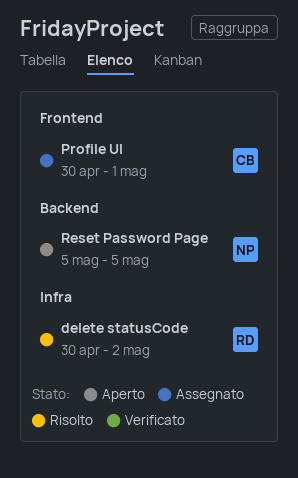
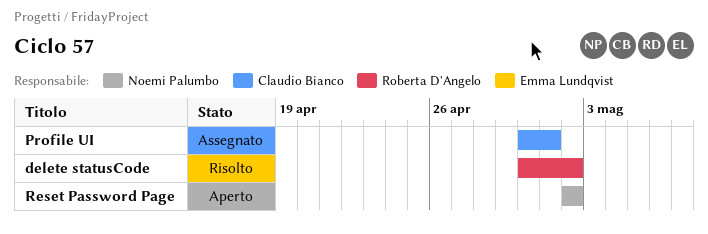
Reset Password Page, start: May 5 -> May 2
Reset Password Page, due: May 5 -> May 2

